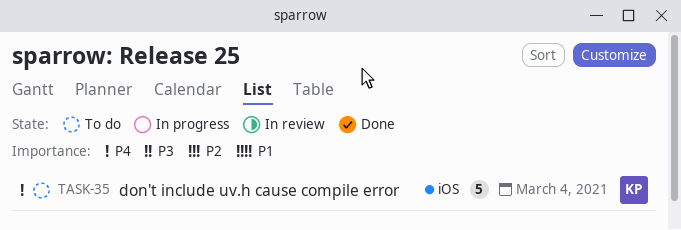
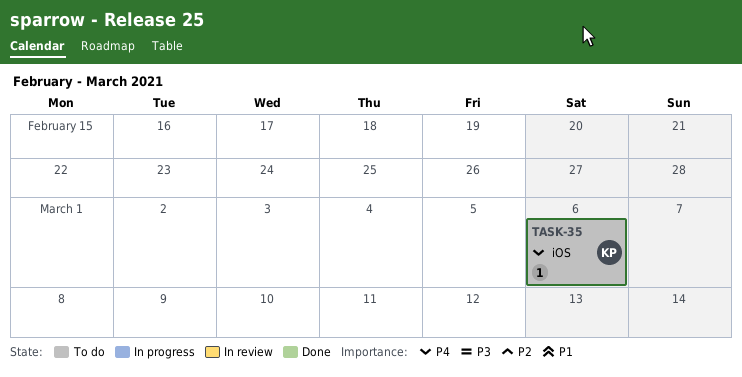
TASK-35, estimate: 5 -> 1
TASK-35, due: Mar 4 -> Mar 6

